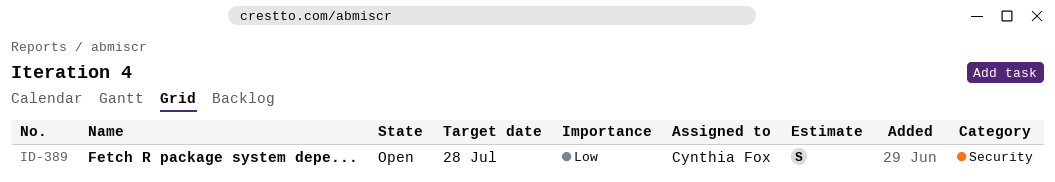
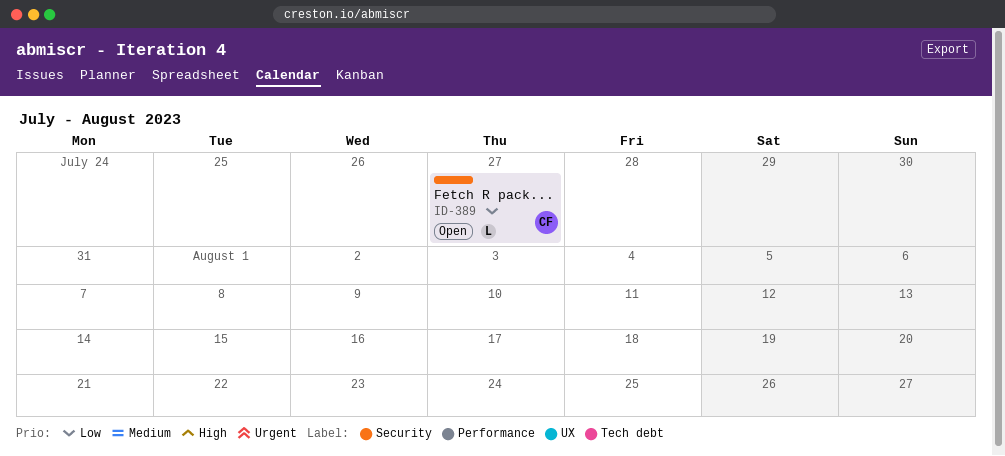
ID-389, estimate: S -> L
ID-389, due: Jul 28 -> Jul 27

